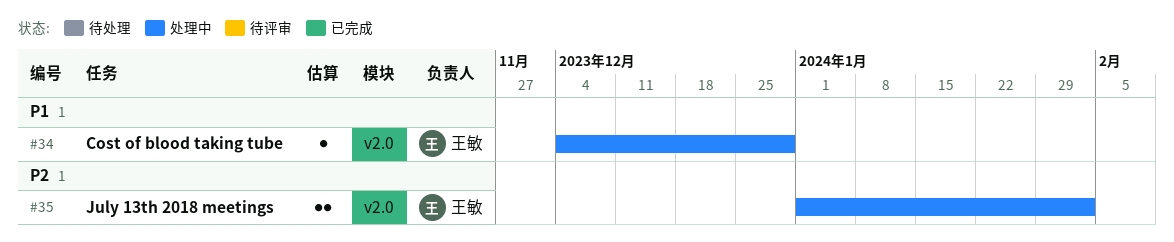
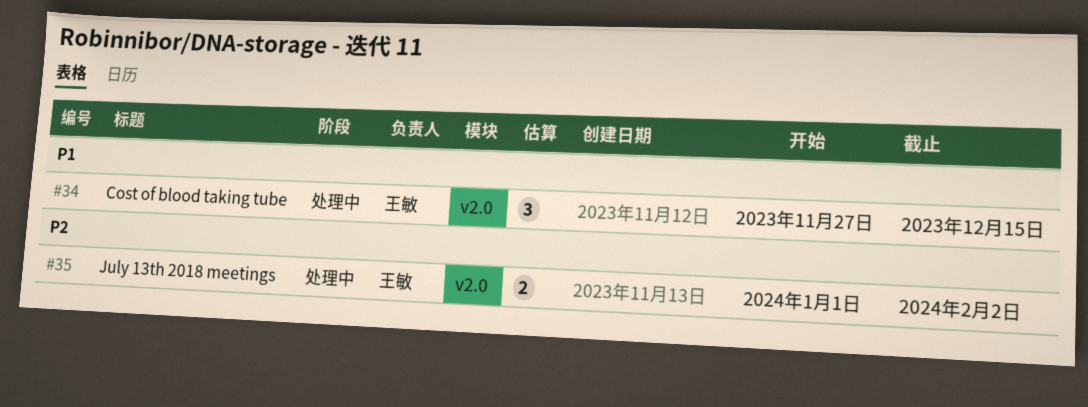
#34, estimate: 1 -> 3
#34, start: Dec 4 -> Nov 27
#34, due: Dec 29 -> Dec 15

